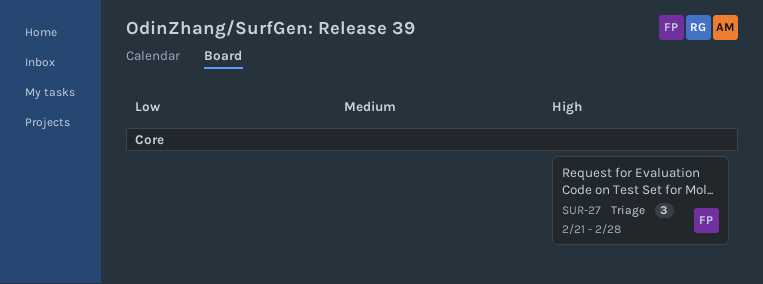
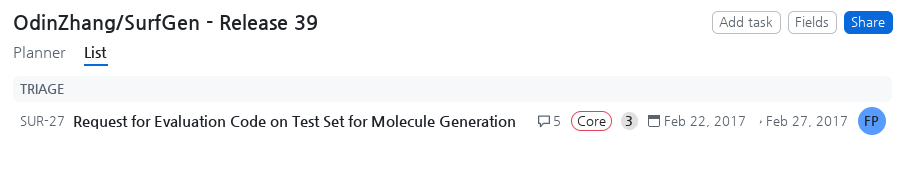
SUR-27, start: Feb 21 -> Feb 22
SUR-27, due: Feb 28 -> Feb 27

